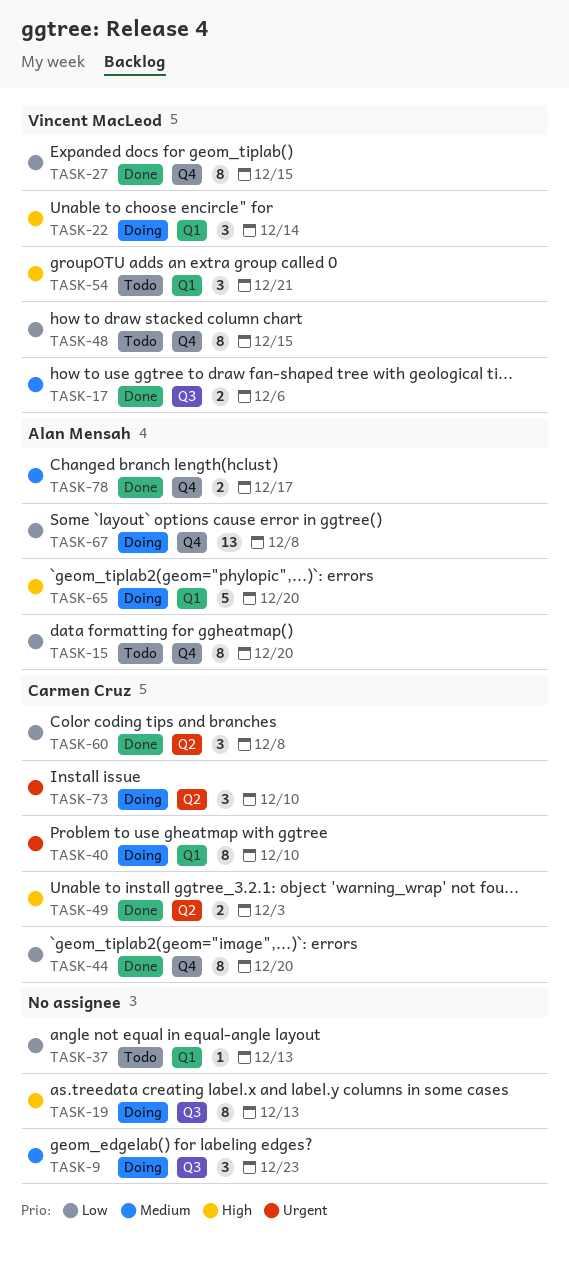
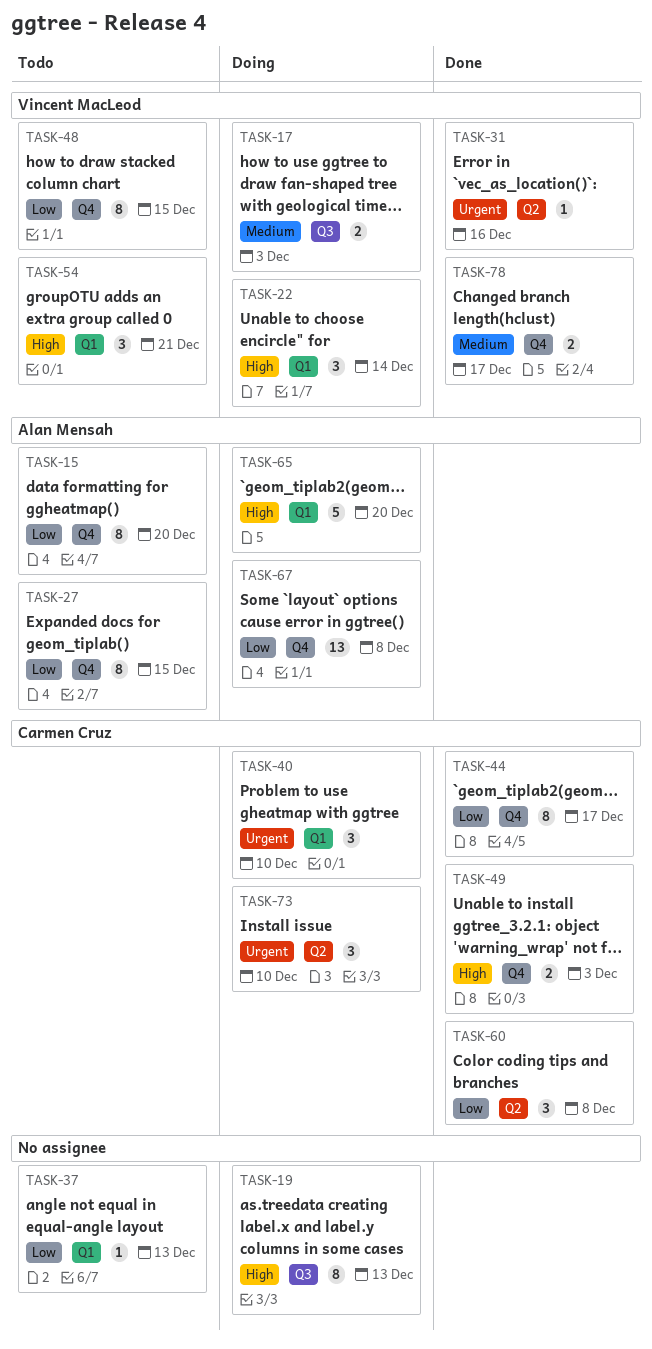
TASK-9: present -> none
TASK-17, status: Done -> Doing
TASK-17, due: Dec 6 -> Dec 3
TASK-27, status: Done -> Todo
TASK-27, owner: Vincent MacLeod -> Alan Mensah
TASK-31: none -> present
TASK-40, estimate: 8 -> 3
TASK-44, due: Dec 20 -> Dec 17
TASK-49, label: Q2 -> Q4
TASK-78, owner: Alan Mensah -> Vincent MacLeod

